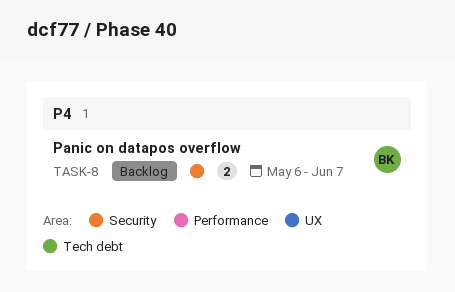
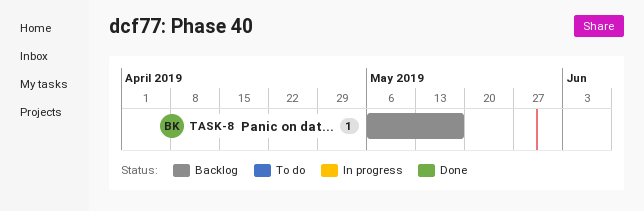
TASK-8, estimate: 2 -> 1
TASK-8, due: Jun 7 -> May 17

